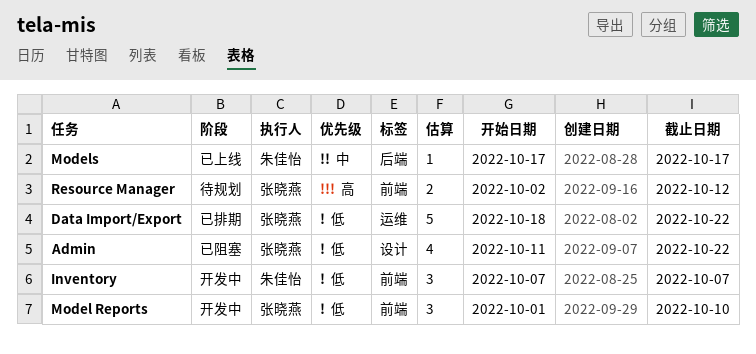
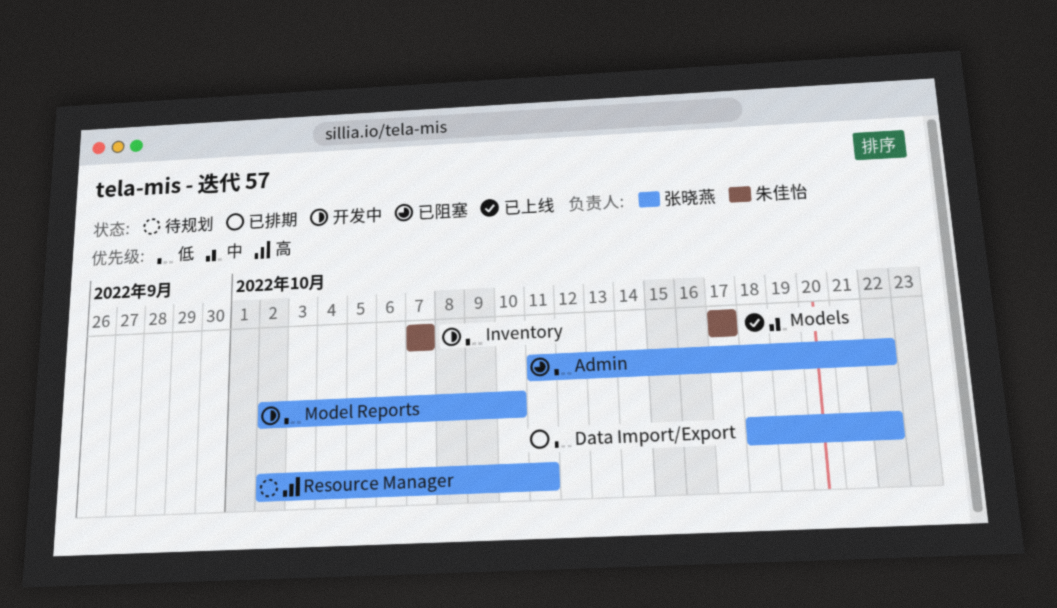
Model Reports, start: Oct 1 -> Oct 2
Resource Manager, due: Oct 12 -> Oct 11

